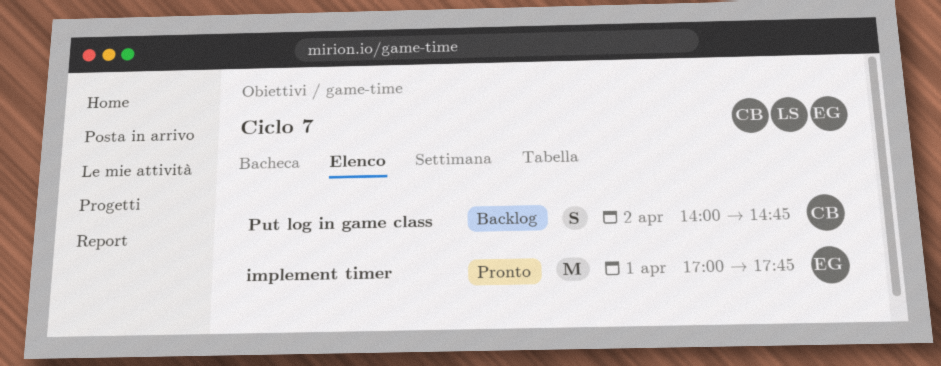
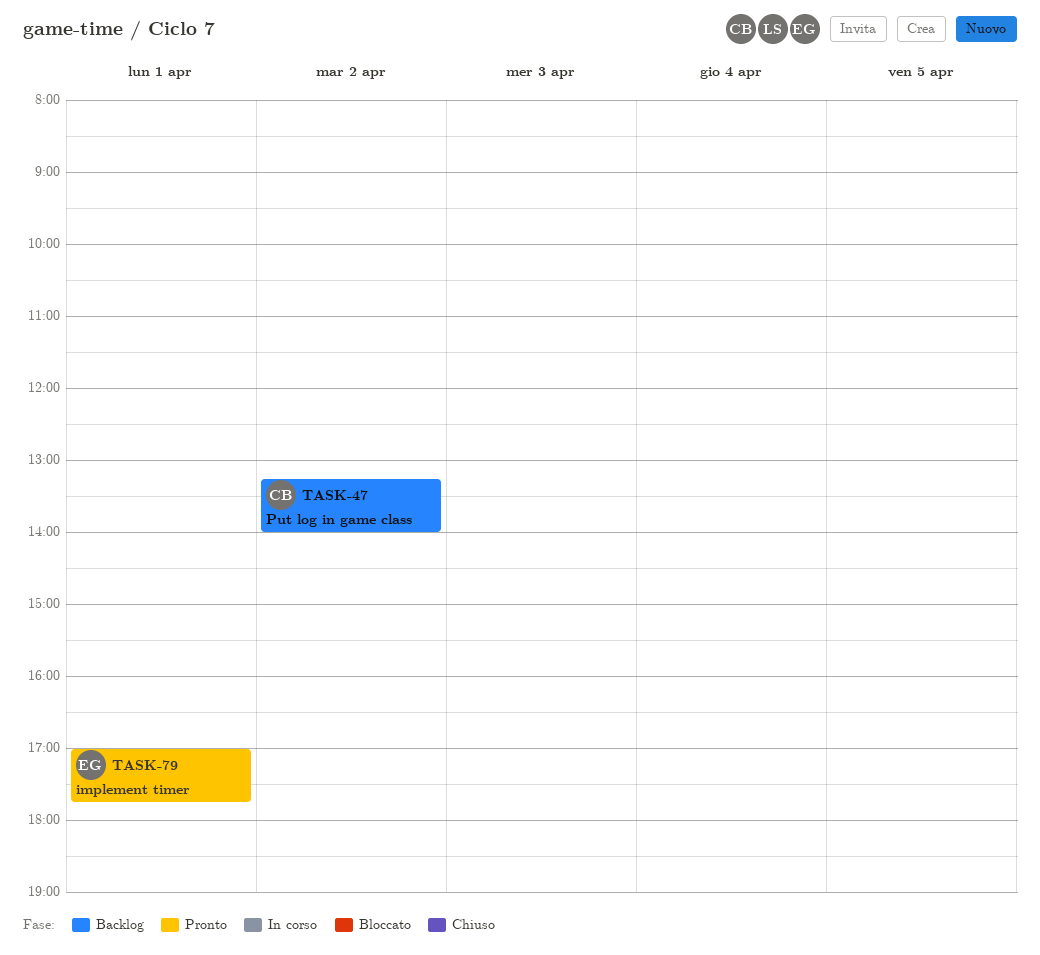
Put log in game class, begins: 14:00 -> 13:15
Put log in game class, ends: 14:45 -> 14:00

